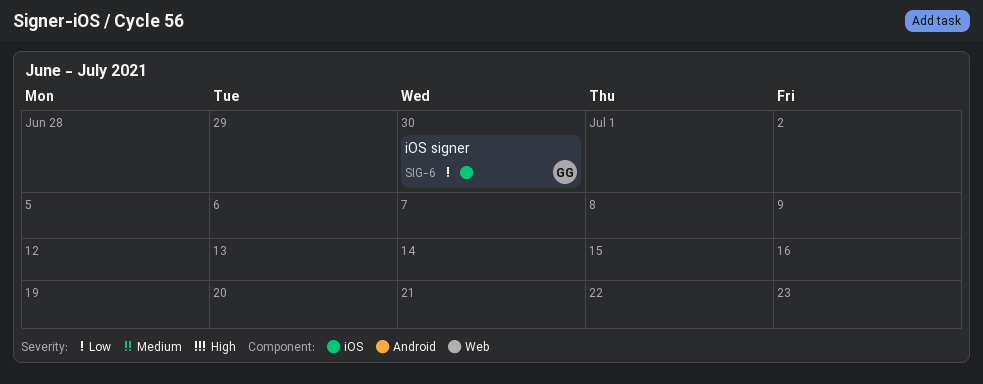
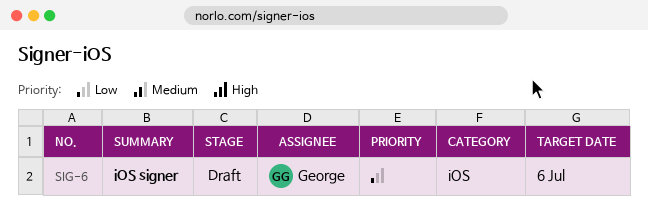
SIG-6, due: Jun 30 -> Jul 6

